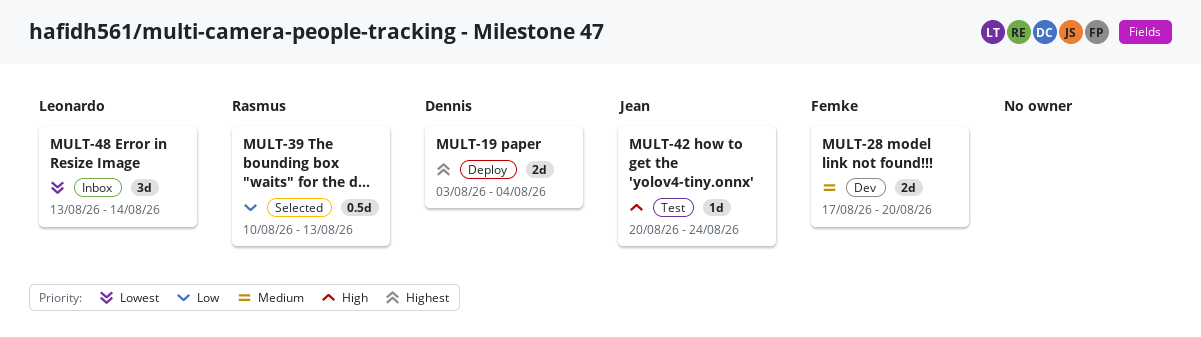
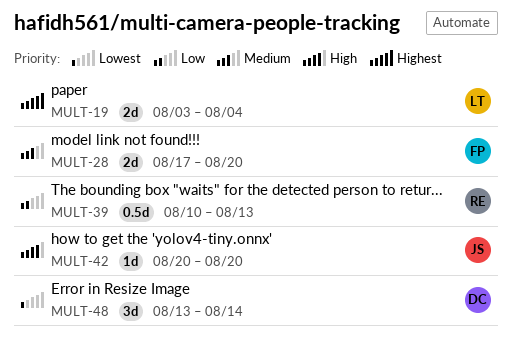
MULT-19, owner: Dennis -> Leonardo
MULT-42, due: Aug 24 -> Aug 20
MULT-48, owner: Leonardo -> Dennis

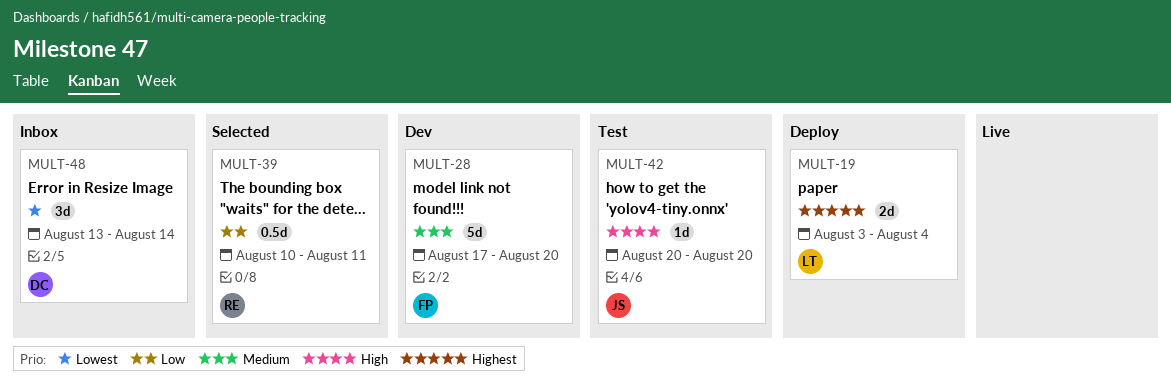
MULT-28, estimate: 2d -> 5d
MULT-39, due: Aug 13 -> Aug 11

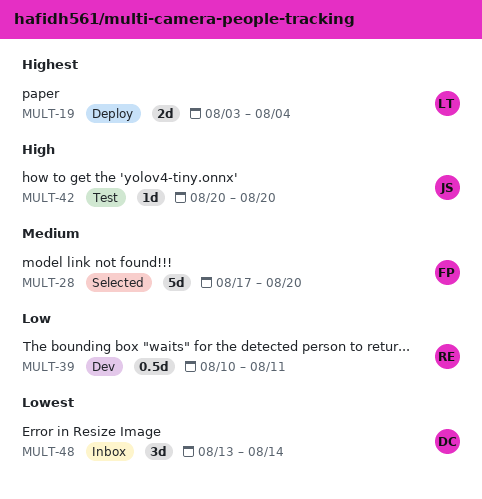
MULT-28, status: Dev -> Selected
MULT-39, status: Selected -> Dev

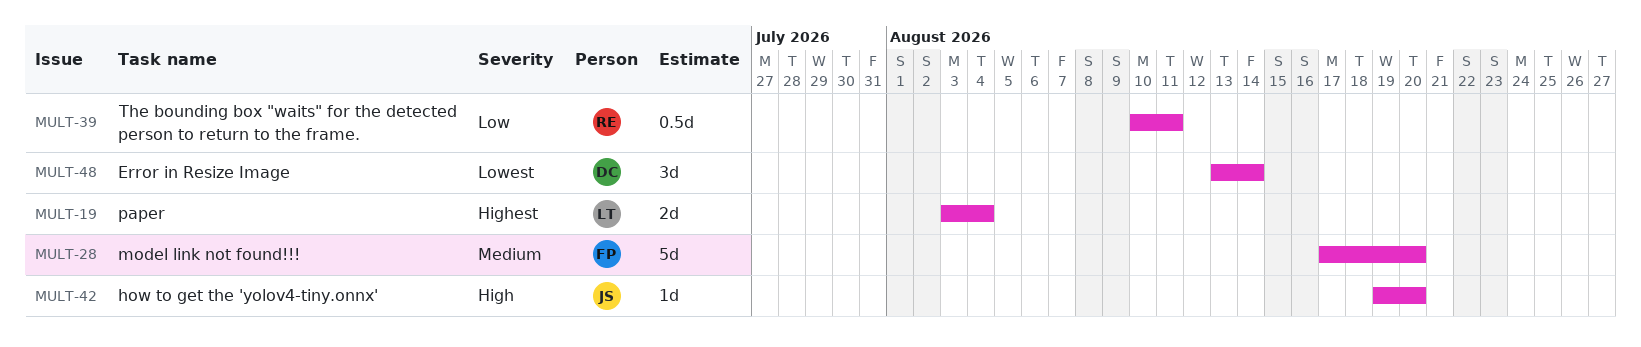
MULT-42, start: Aug 20 -> Aug 19

